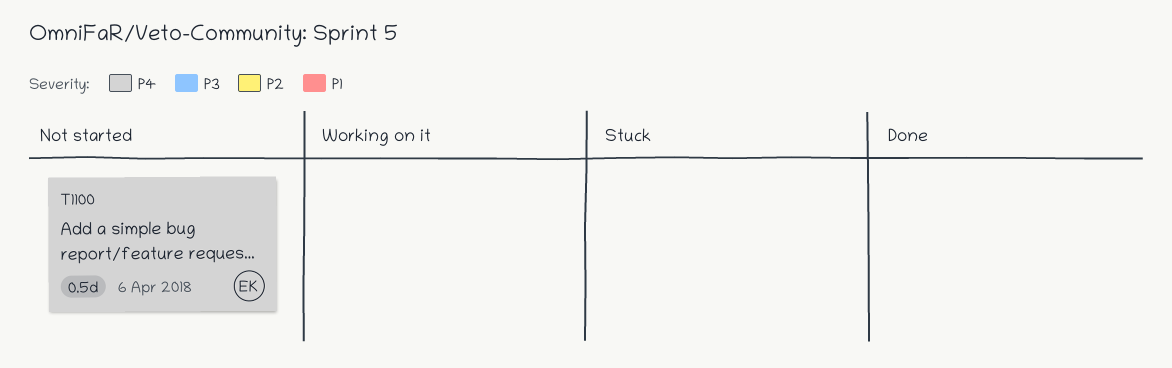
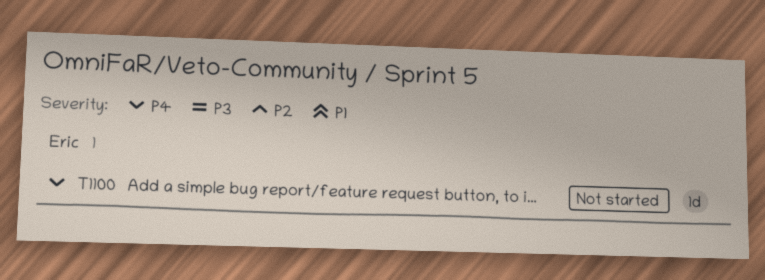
T1100, estimate: 0.5d -> 1d

